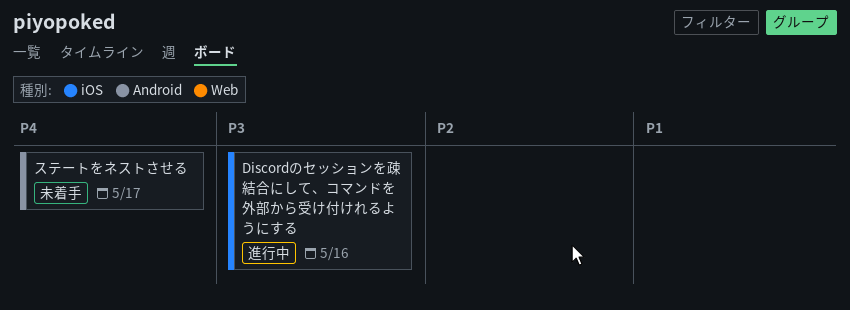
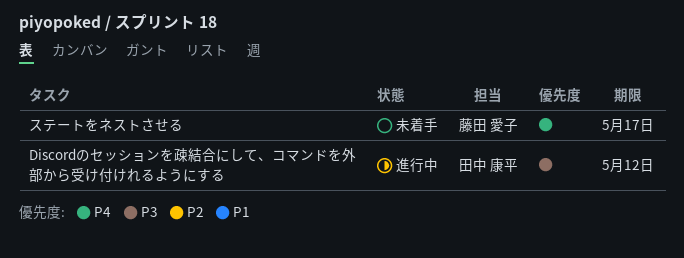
Discordのセッションを疎結合にして、コマンドを外部から受け付けれるようにする, due: May 16 -> May 12

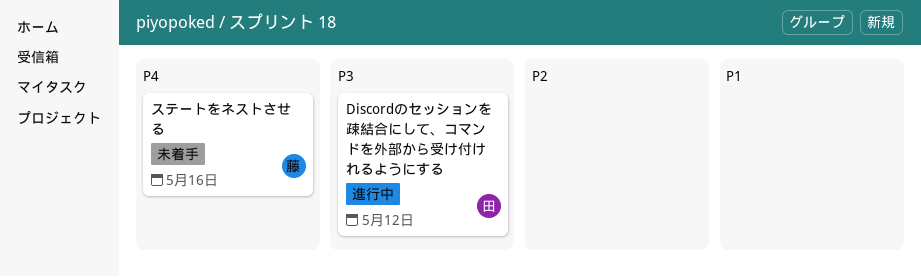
ステートをネストさせる, due: May 17 -> May 16

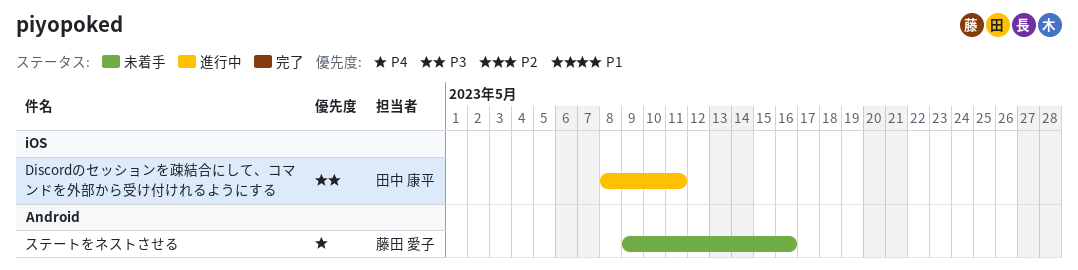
Discordのセッションを疎結合にして、コマンドを外部から受け付けれるようにする, due: May 12 -> May 11

